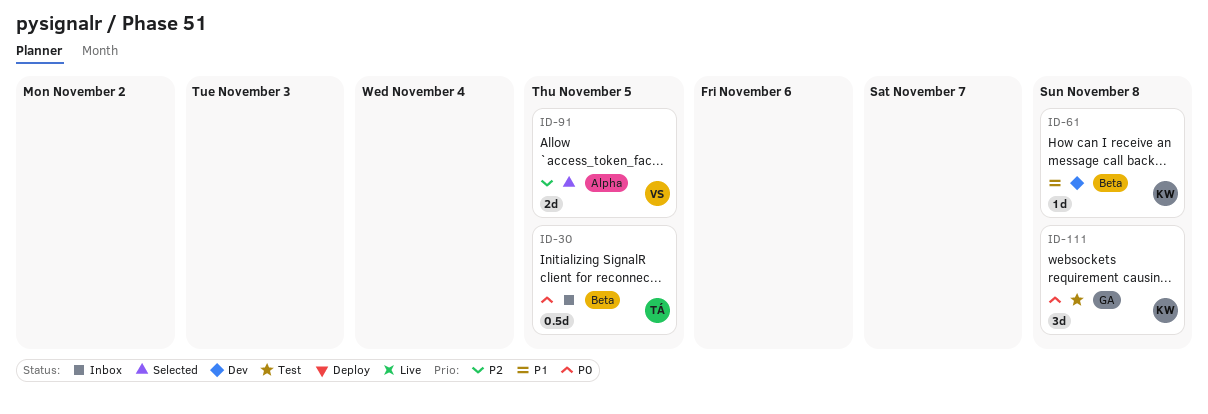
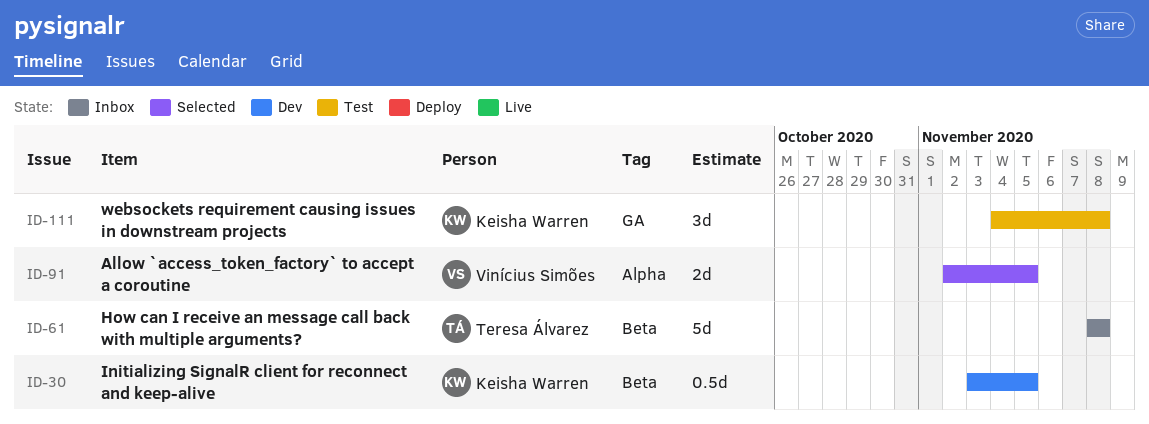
ID-30, status: Inbox -> Dev
ID-30, owner: Teresa Álvarez -> Keisha Warren
ID-61, status: Dev -> Inbox
ID-61, owner: Keisha Warren -> Teresa Álvarez
ID-61, estimate: 1d -> 5d

